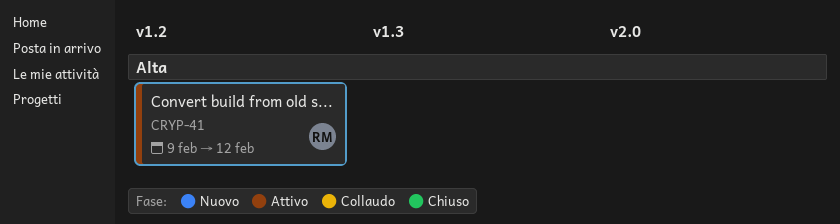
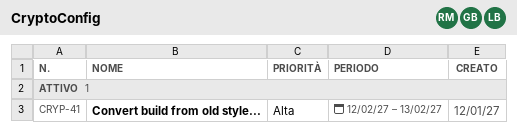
CRYP-41, start: Feb 9 -> Feb 12
CRYP-41, due: Feb 12 -> Feb 13

